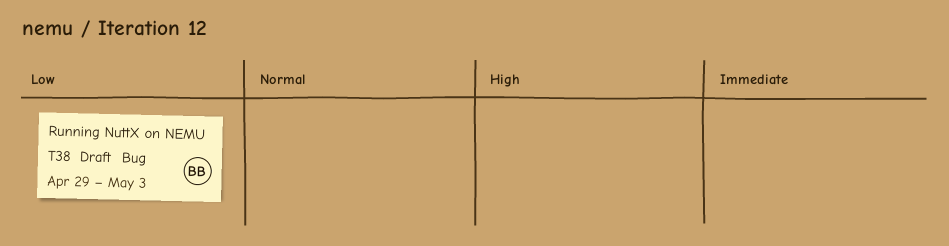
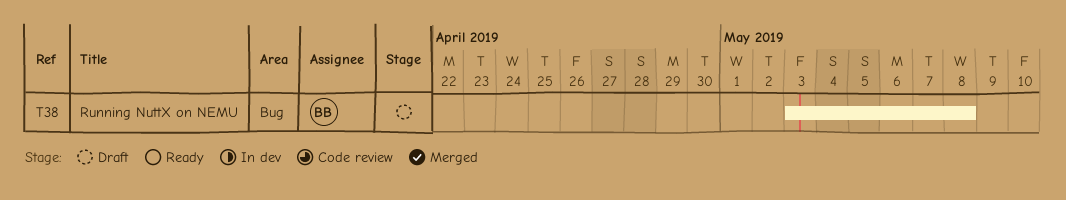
T38, start: Apr 29 -> May 3
T38, due: May 3 -> May 8

